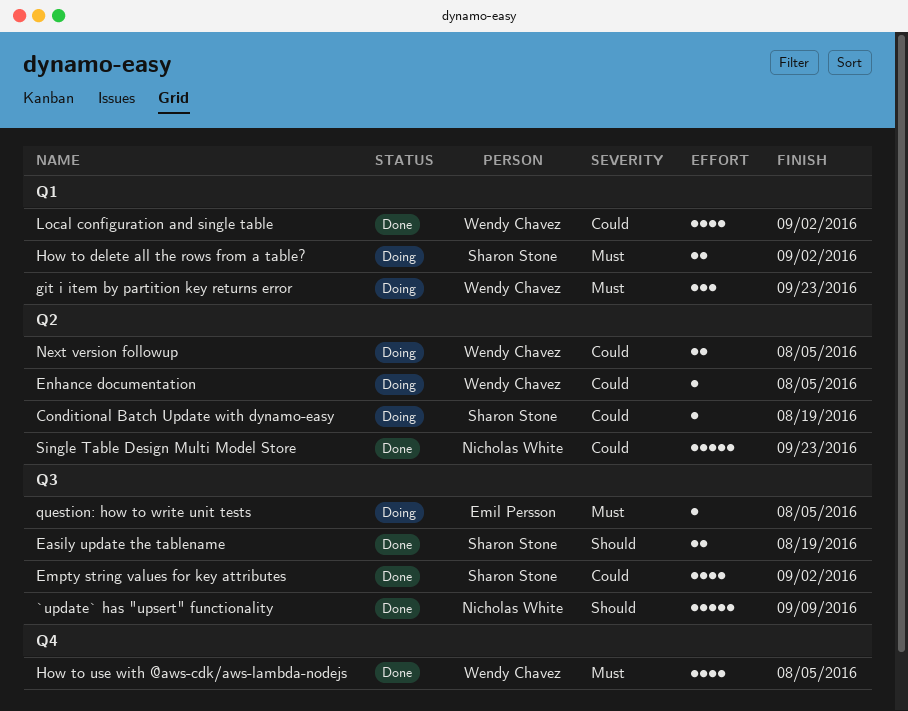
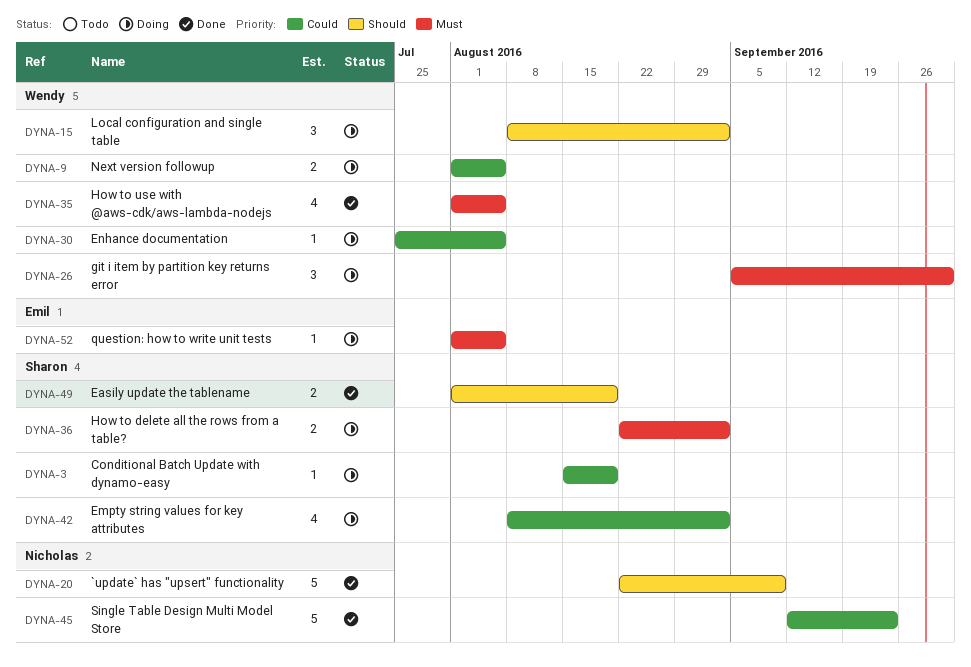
Empty string values for key attributes, status: Done -> Doing
git i item by partition key returns error, due: Sep 23 -> Sep 30
Local configuration and single table, status: Done -> Doing
Local configuration and single table, priority: Could -> Should
Local configuration and single table, estimate: 4 -> 3

